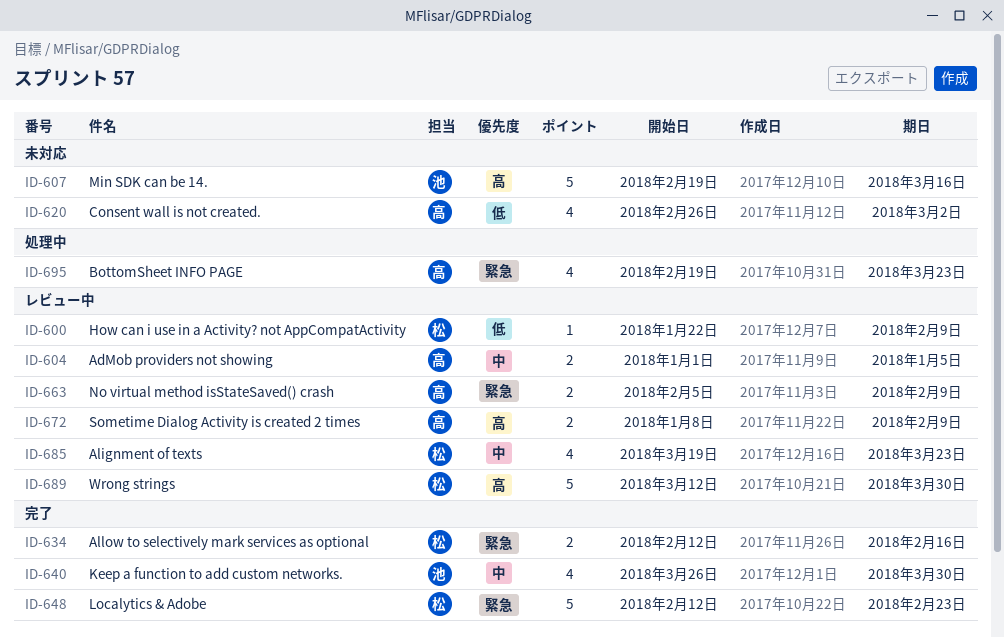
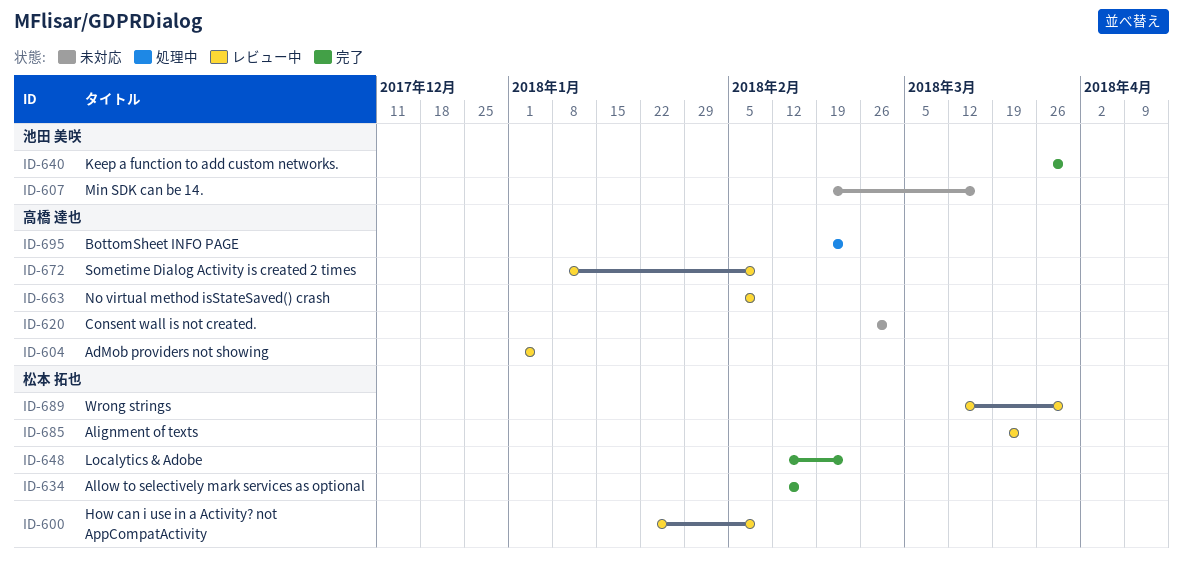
ID-695, due: Mar 23 -> Feb 23

